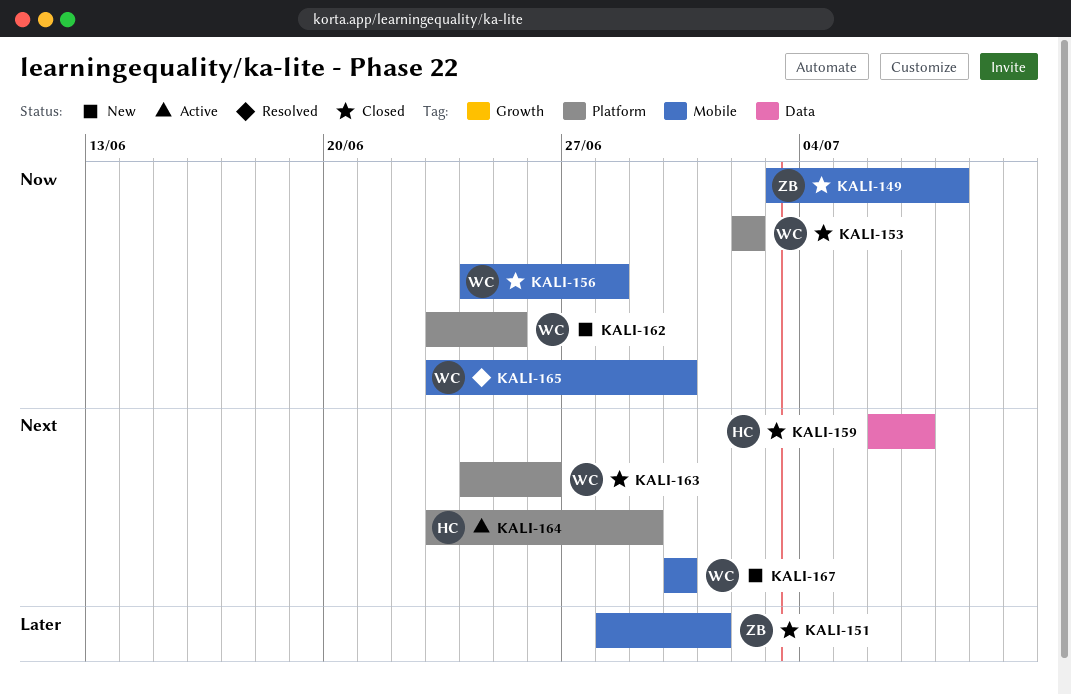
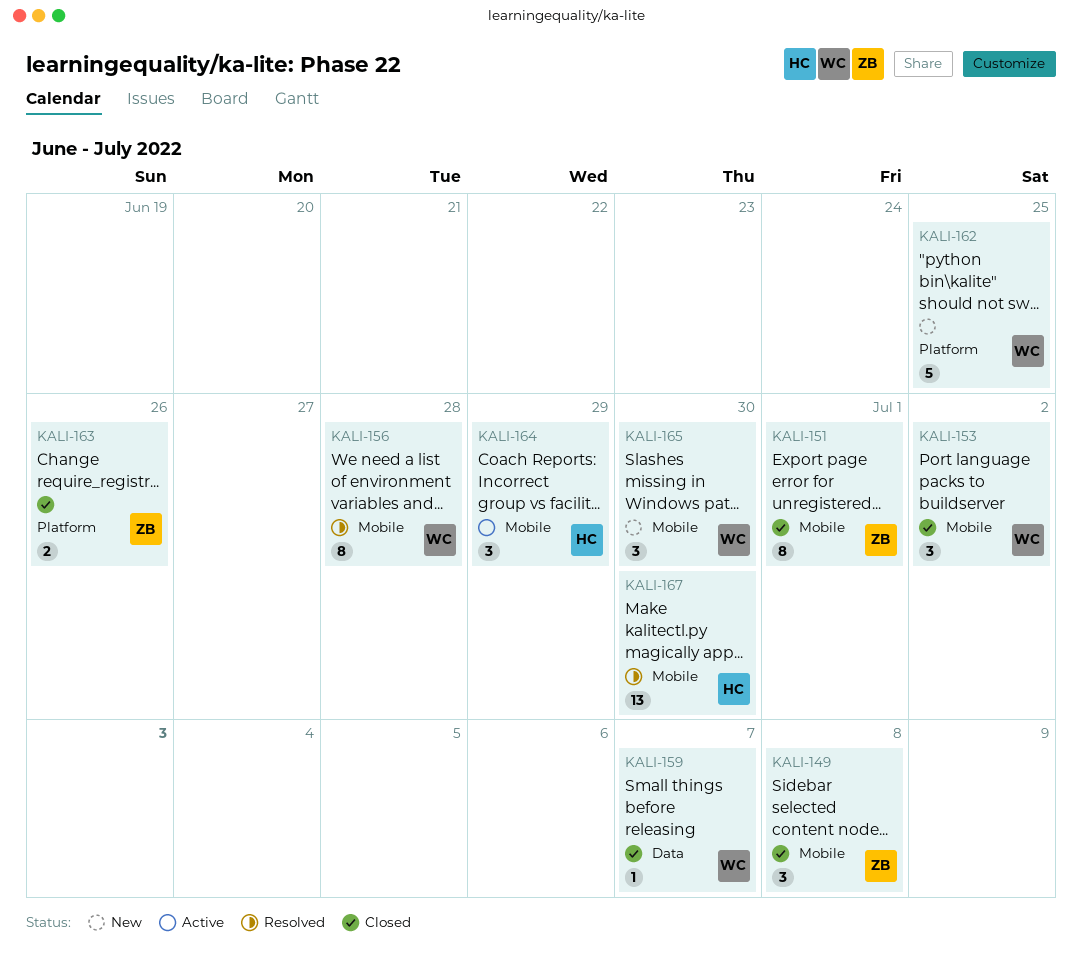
KALI-153, label: Platform -> Mobile
KALI-156, status: Closed -> Resolved
KALI-159, owner: HC -> WC
KALI-163, owner: WC -> ZB
KALI-164, label: Platform -> Mobile
KALI-165, status: Resolved -> New
KALI-167, status: New -> Resolved
KALI-167, owner: WC -> HC

